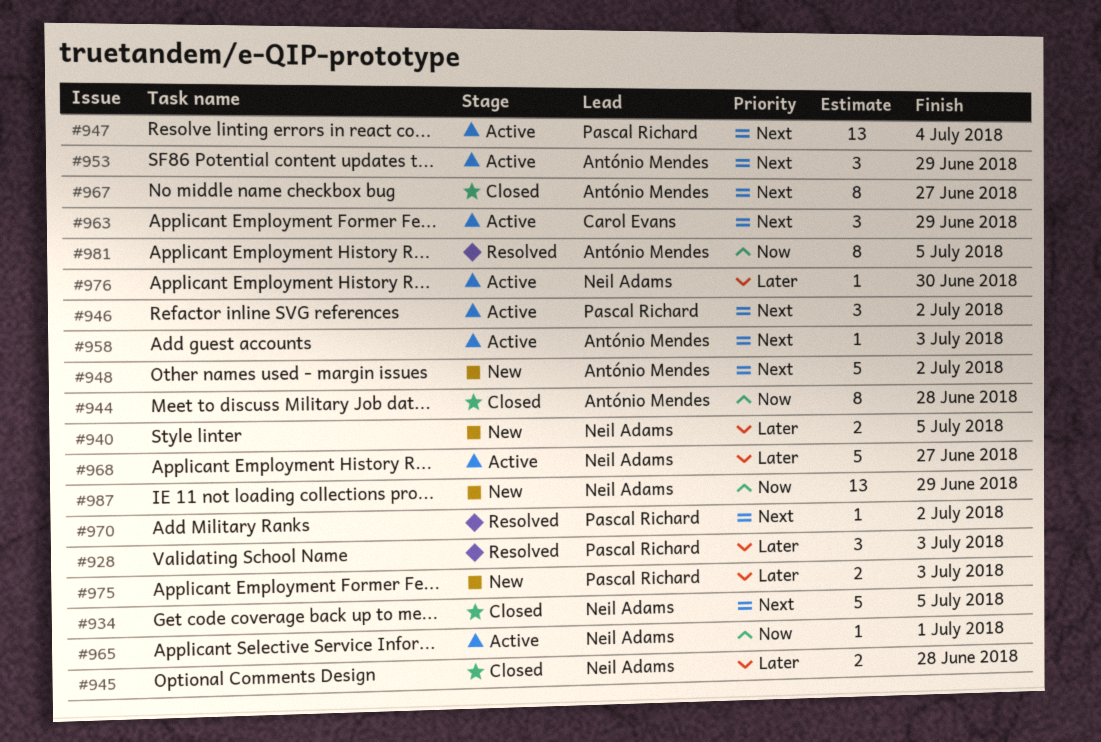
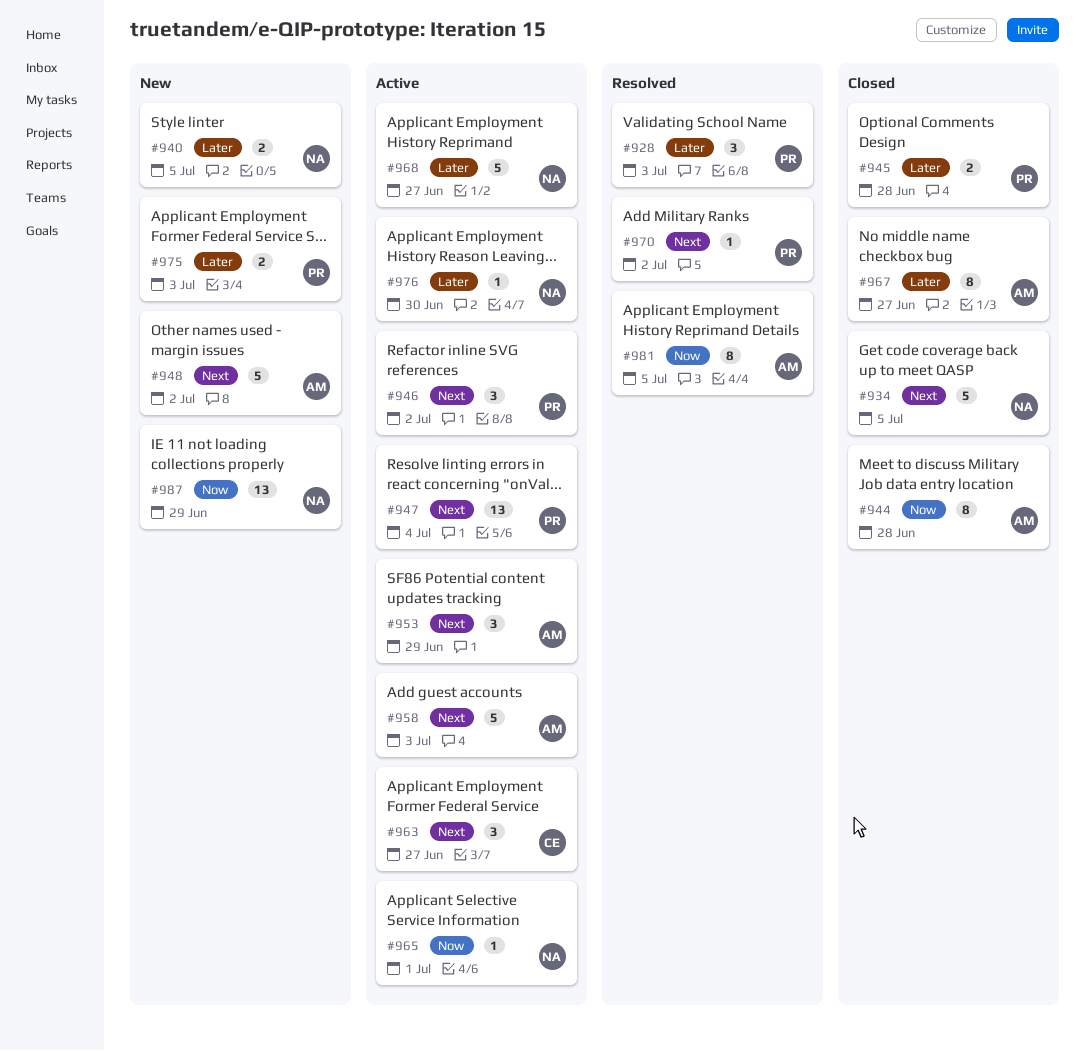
#945, owner: Neil Adams -> Pascal Richard
#958, estimate: 1 -> 5
#963, due: Jun 29 -> Jun 27
#967, priority: Next -> Later

